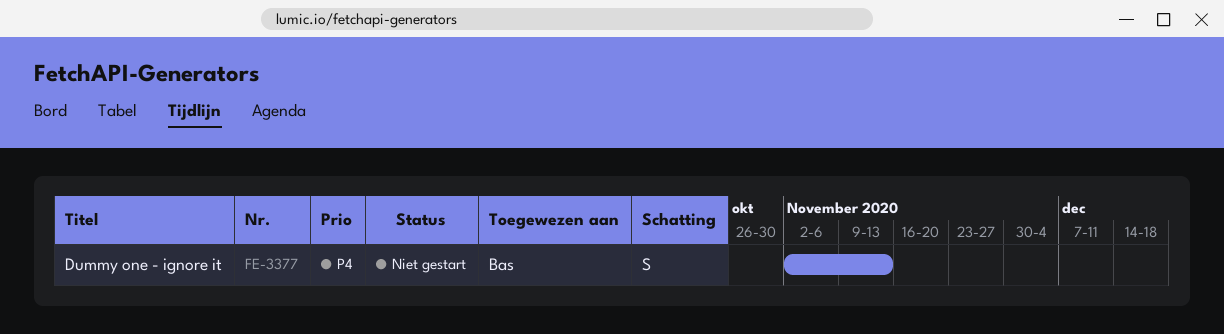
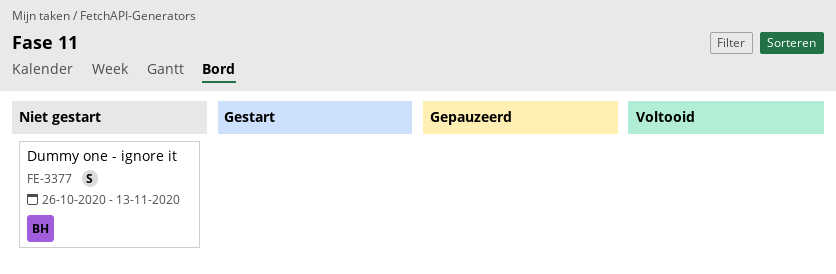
FE-3377, start: Nov 2 -> Oct 26

